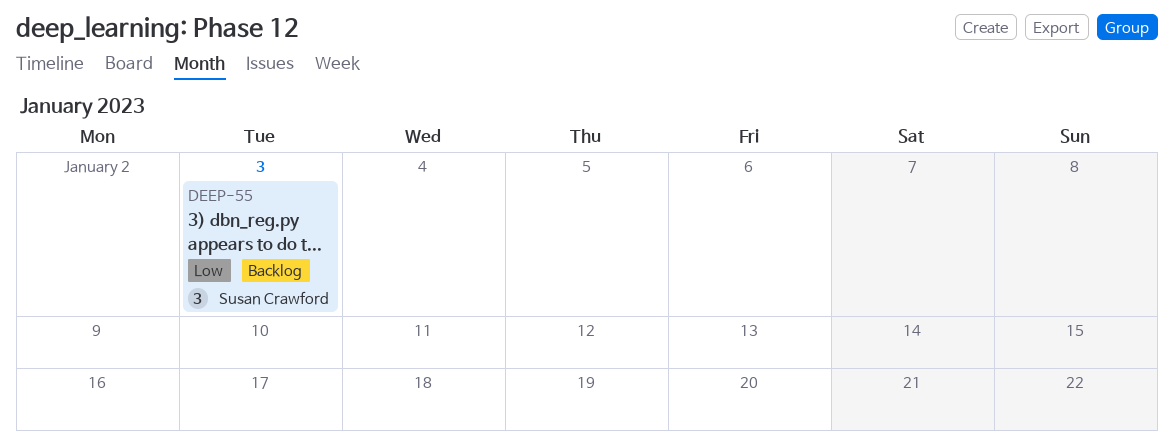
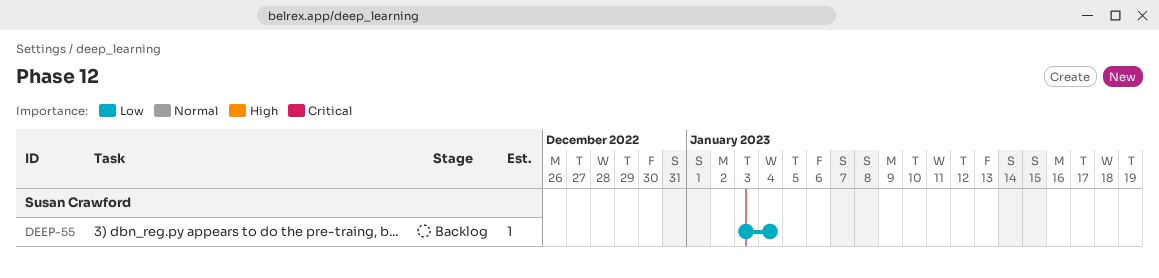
DEEP-55, estimate: 3 -> 1
DEEP-55, due: Jan 3 -> Jan 4

